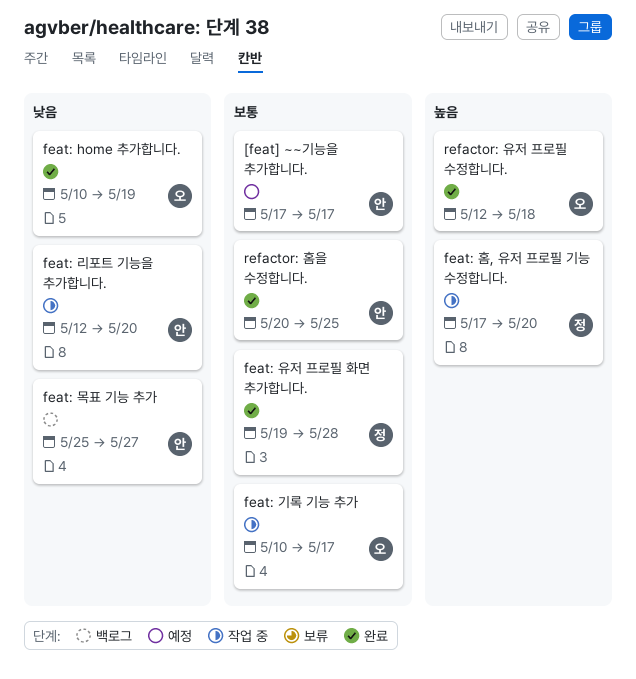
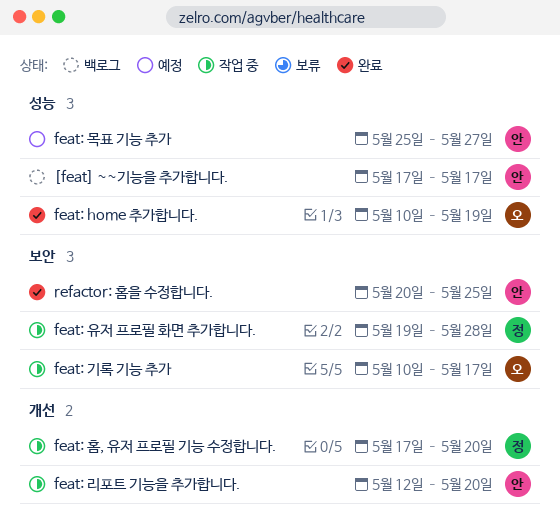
[feat] ~~기능을 추가합니다., status: 예정 -> 백로그
feat: 목표 기능 추가, status: 백로그 -> 예정
feat: 유저 프로필 화면 추가합니다., status: 완료 -> 작업 중
refactor: 유저 프로필 수정합니다.: present -> none

